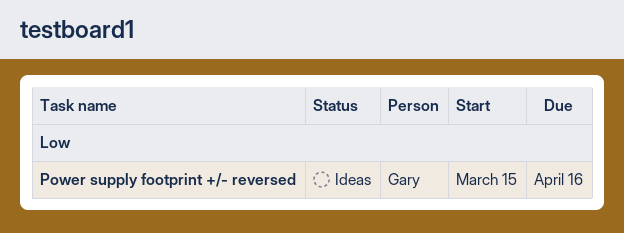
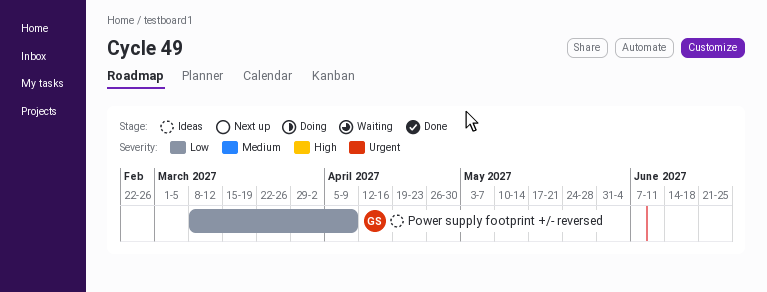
Power supply footprint +/- reversed, start: Mar 15 -> Mar 8
Power supply footprint +/- reversed, due: Apr 16 -> Apr 9

